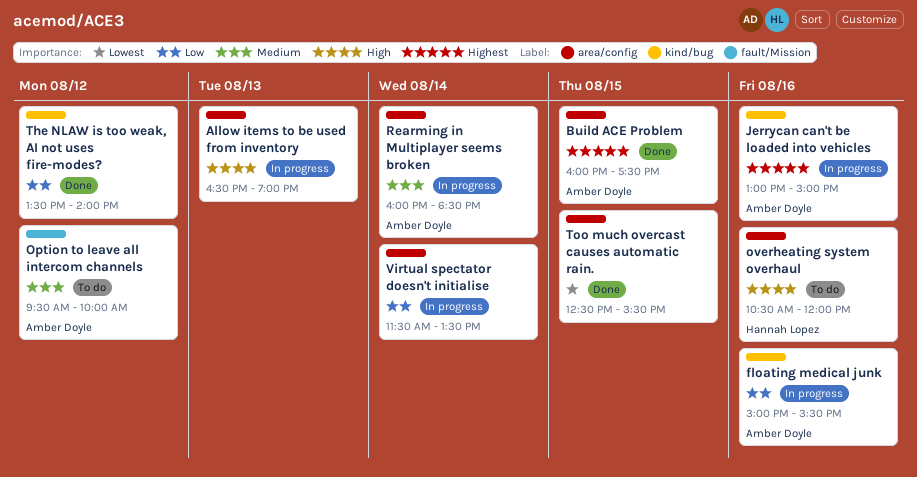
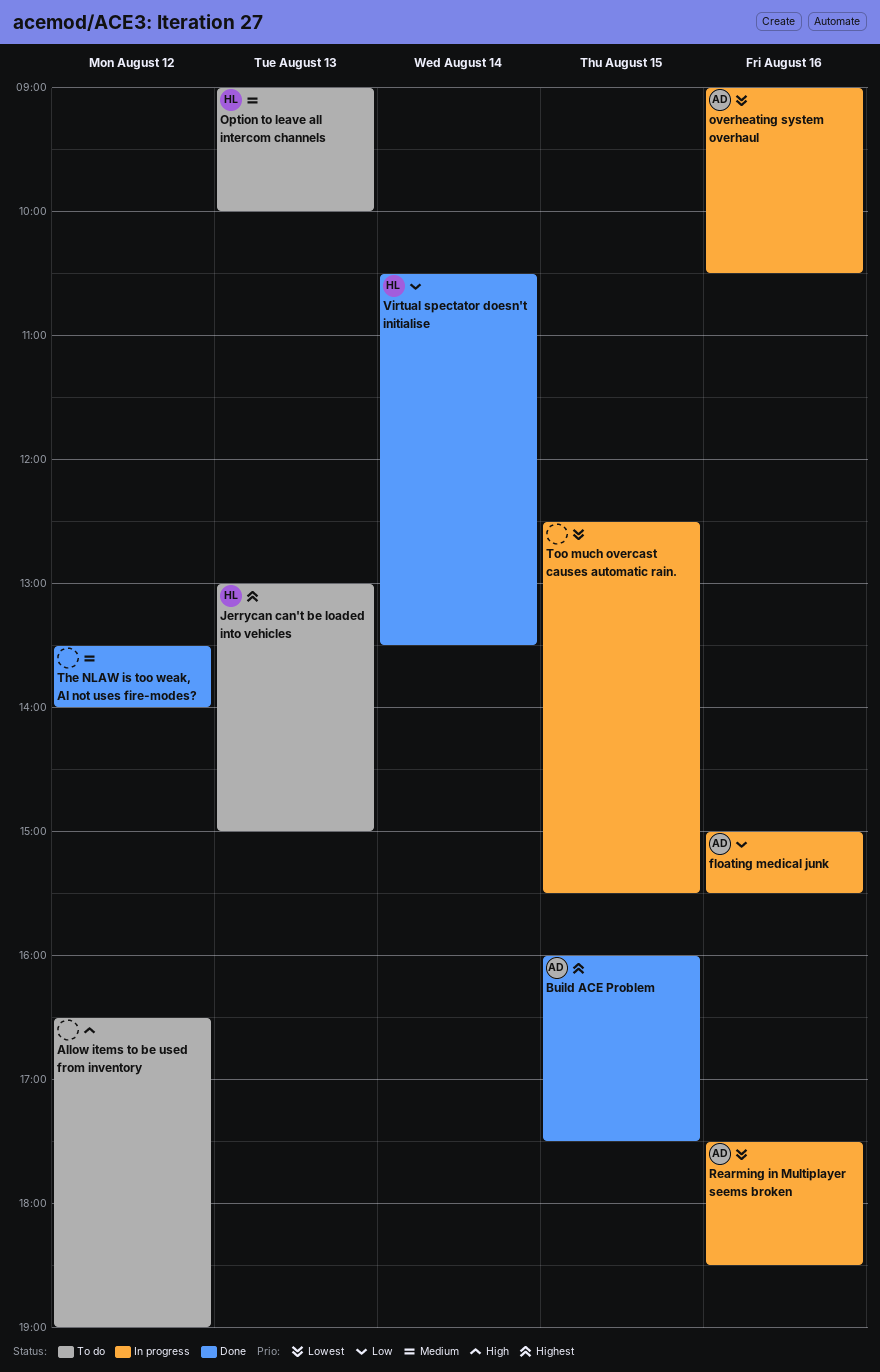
Allow items to be used from inventory, status: In progress -> To do
Allow items to be used from inventory, day: Aug 13 -> Aug 12
Jerrycan can't be loaded into vehicles, status: In progress -> To do
Jerrycan can't be loaded into vehicles, owner: Amber Doyle -> Hannah Lopez
Jerrycan can't be loaded into vehicles, day: Aug 16 -> Aug 13
Option to leave all intercom channels, owner: Amber Doyle -> Hannah Lopez
Option to leave all intercom channels, day: Aug 12 -> Aug 13
Option to leave all intercom channels, begins: 09:30 -> 09:00
overheating system overhaul, status: To do -> In progress
overheating system overhaul, owner: Hannah Lopez -> Amber Doyle
overheating system overhaul, priority: High -> Lowest
overheating system overhaul, begins: 10:30 -> 09:00
overheating system overhaul, ends: 12:00 -> 10:30
Rearming in Multiplayer seems broken, priority: Medium -> Lowest
Rearming in Multiplayer seems broken, day: Aug 14 -> Aug 16
Rearming in Multiplayer seems broken, begins: 16:00 -> 17:30
The NLAW is too weak, AI not uses fire-modes?, priority: Low -> Medium
Too much overcast causes automatic rain., status: Done -> In progress
Virtual spectator doesn't initialise, status: In progress -> Done
Virtual spectator doesn't initialise, owner: none -> Hannah Lopez
Virtual spectator doesn't initialise, begins: 11:30 -> 10:30

